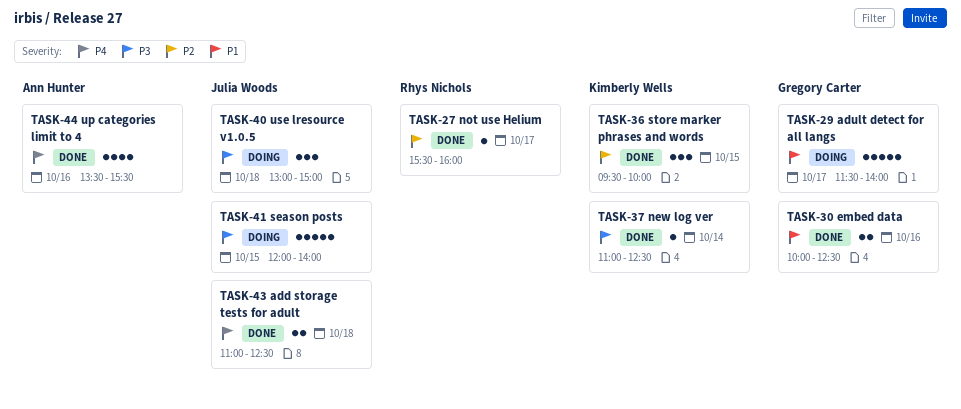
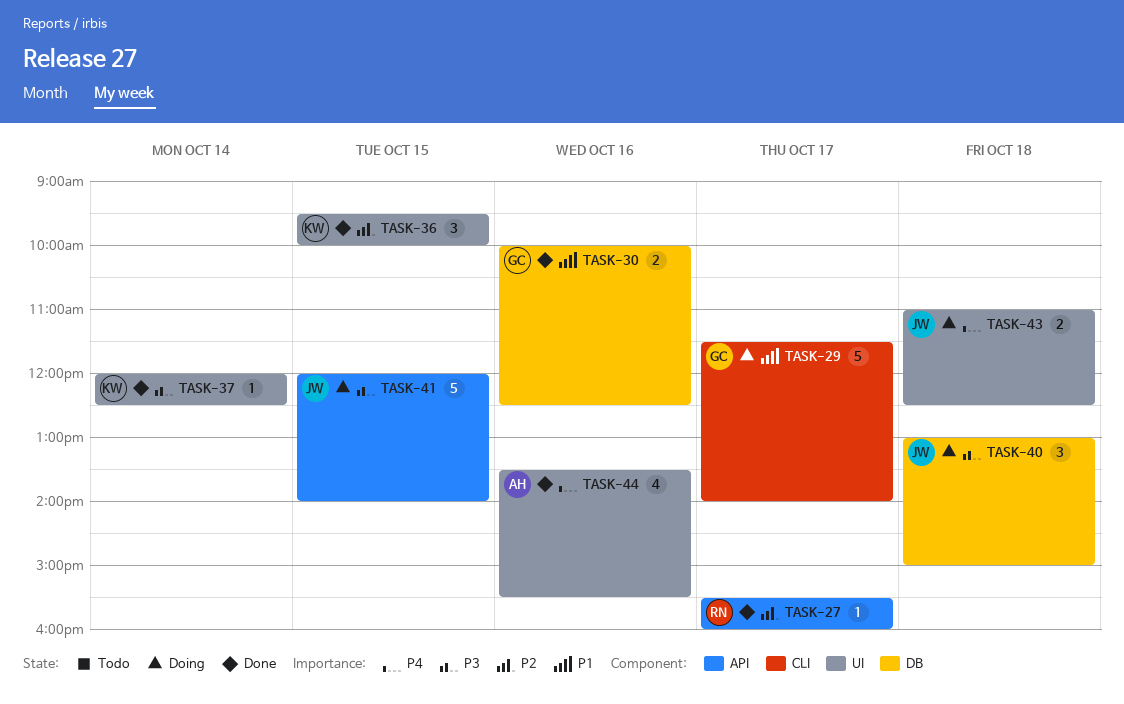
TASK-37, begins: 11:00 -> 12:00
TASK-43, status: Done -> Doing

